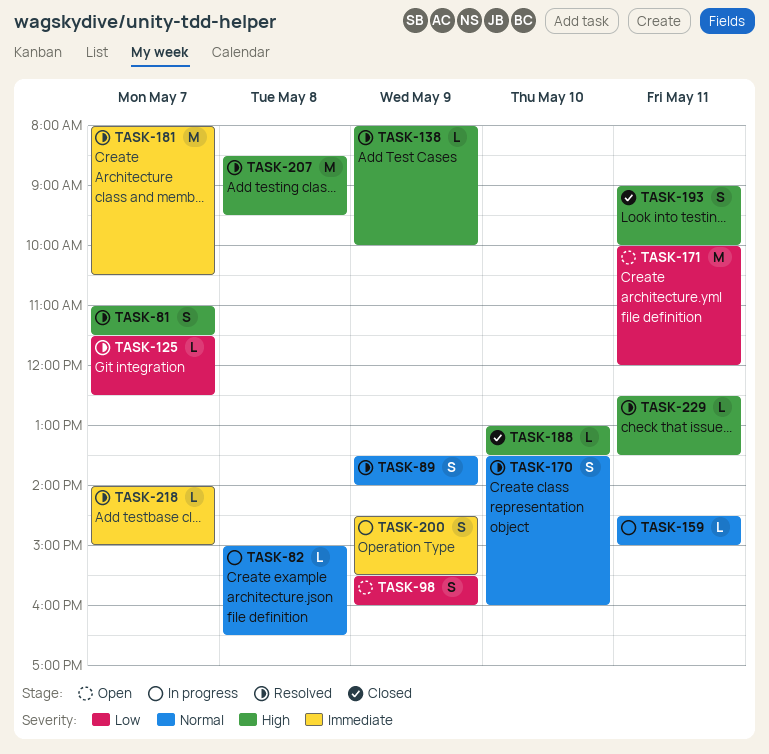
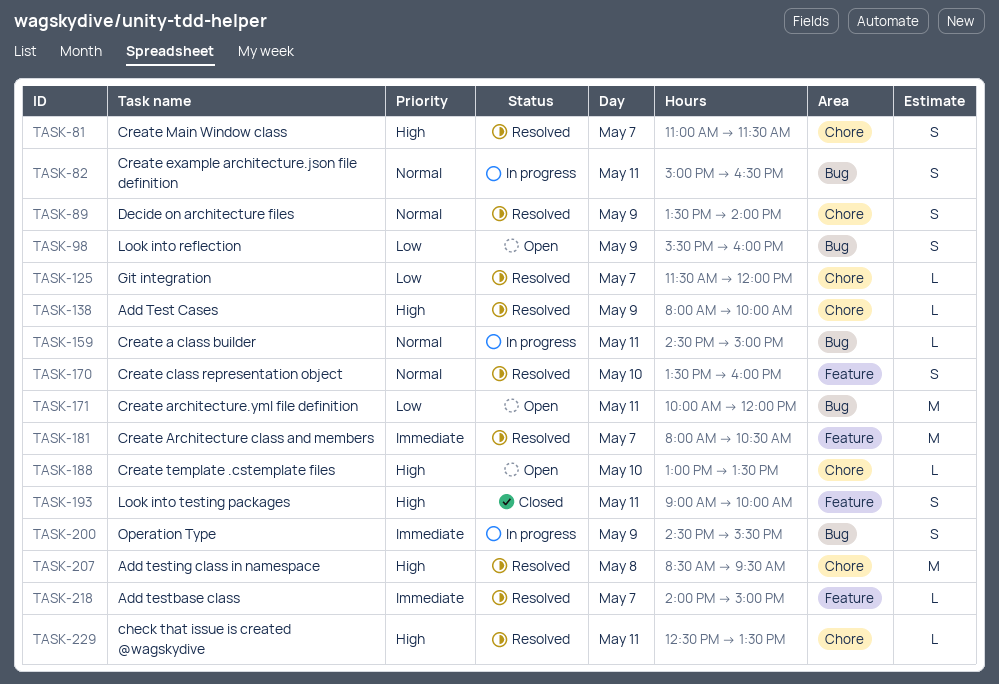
TASK-82, estimate: L -> S
TASK-82, day: May 8 -> May 11
TASK-125, ends: 12:30 -> 12:00
TASK-188, status: Closed -> Open

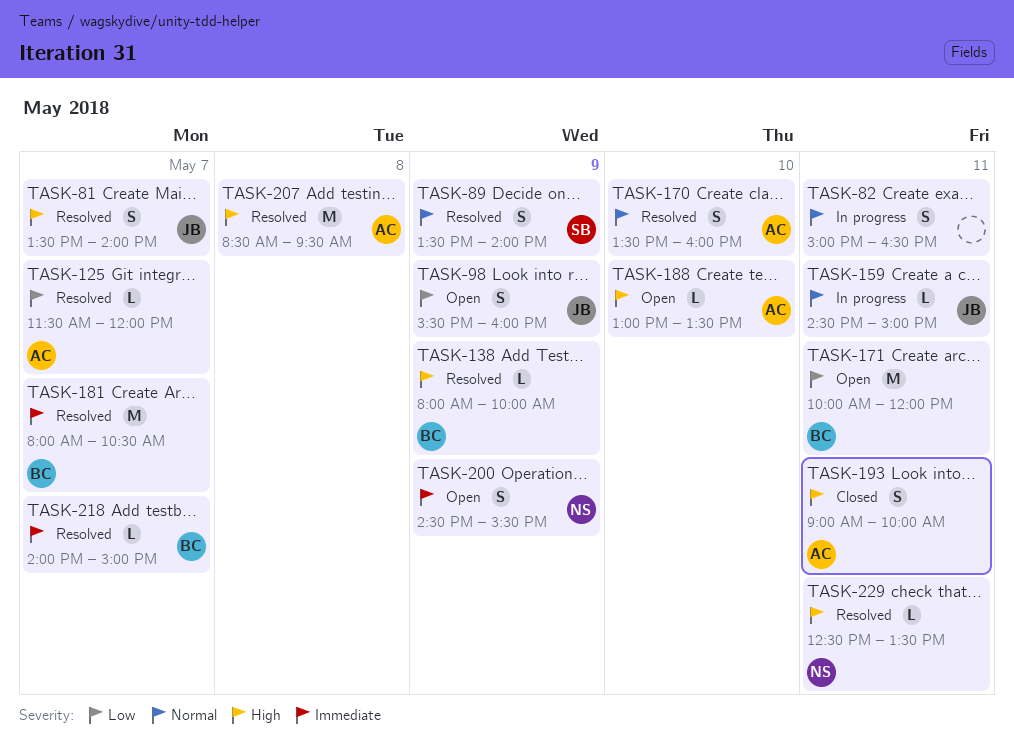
TASK-81, begins: 11:00 -> 13:30
TASK-81, ends: 11:30 -> 14:00
TASK-200, status: In progress -> Open

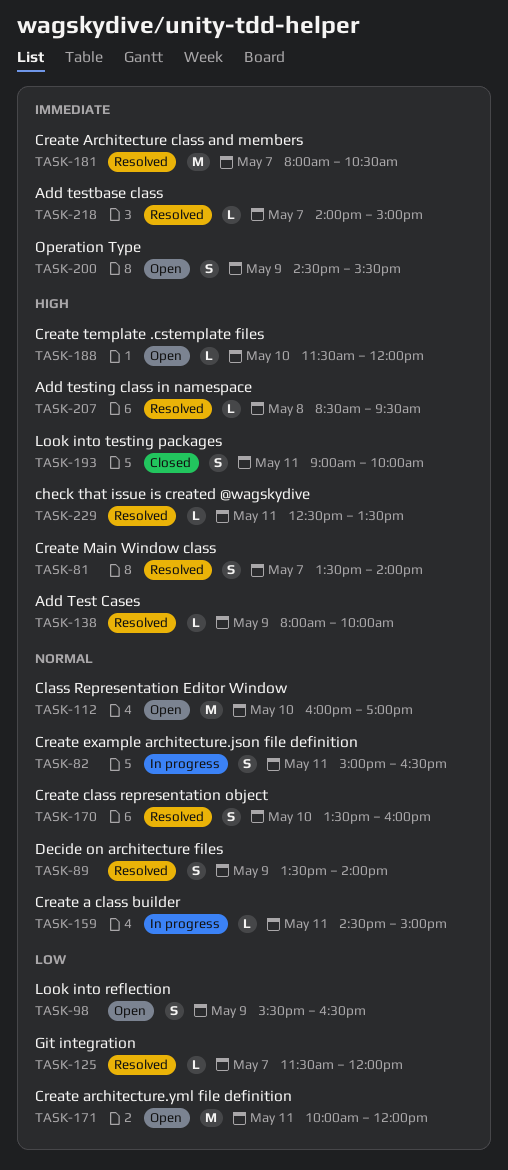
TASK-98, ends: 16:00 -> 16:30
TASK-112: none -> present
TASK-188, begins: 13:00 -> 11:30
TASK-188, ends: 13:30 -> 12:00
TASK-207, estimate: M -> L

